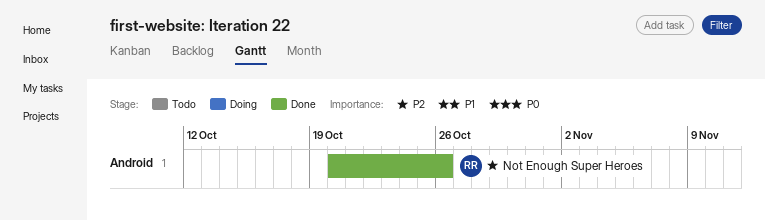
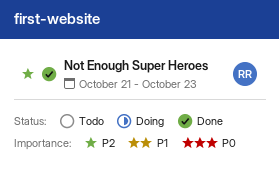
Not Enough Super Heroes, start: Oct 20 -> Oct 21
Not Enough Super Heroes, due: Oct 26 -> Oct 23

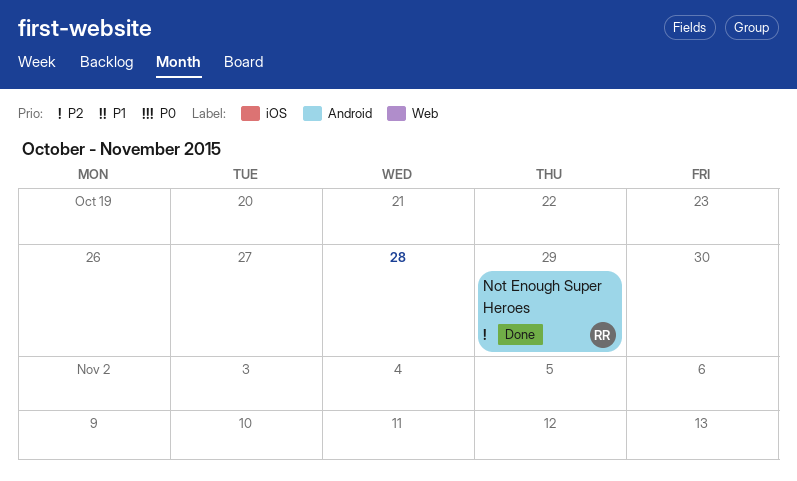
Not Enough Super Heroes, due: Oct 23 -> Oct 29

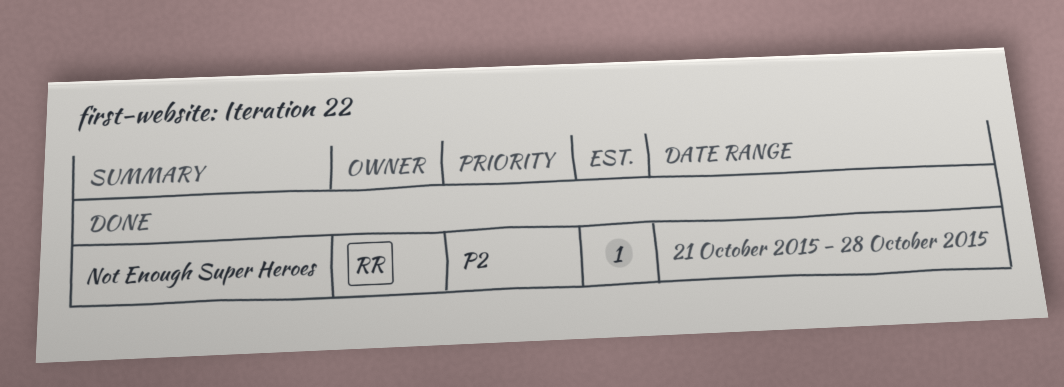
Not Enough Super Heroes, due: Oct 29 -> Oct 28

